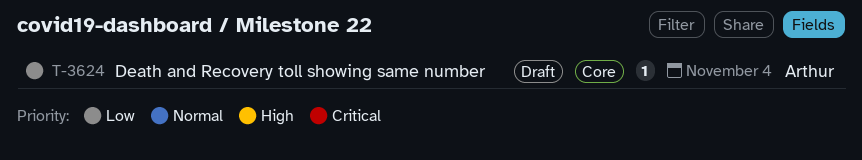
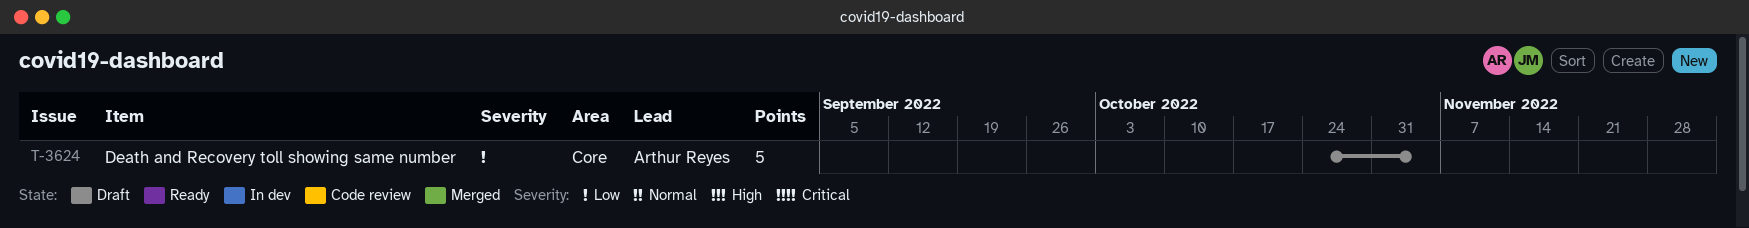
T-3624, estimate: 1 -> 5

